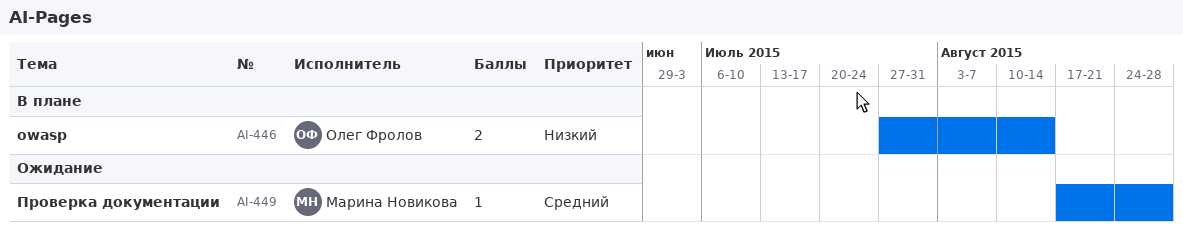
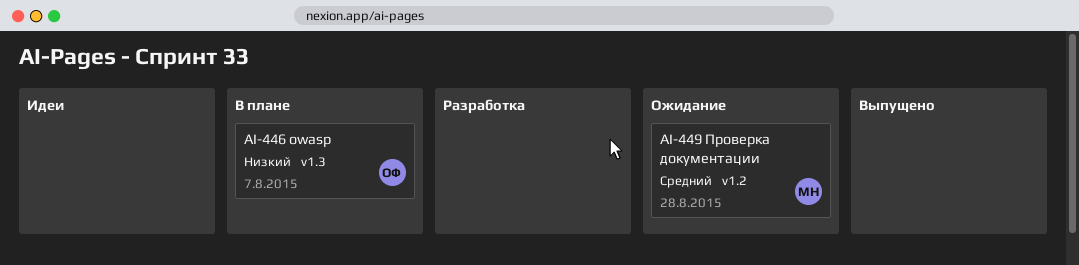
AI-446, due: Aug 14 -> Aug 7

